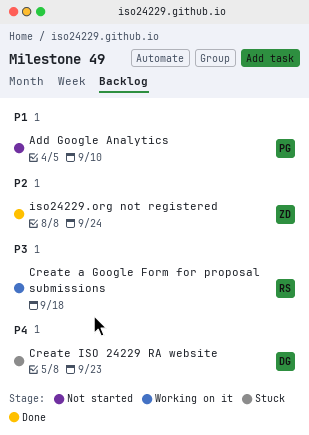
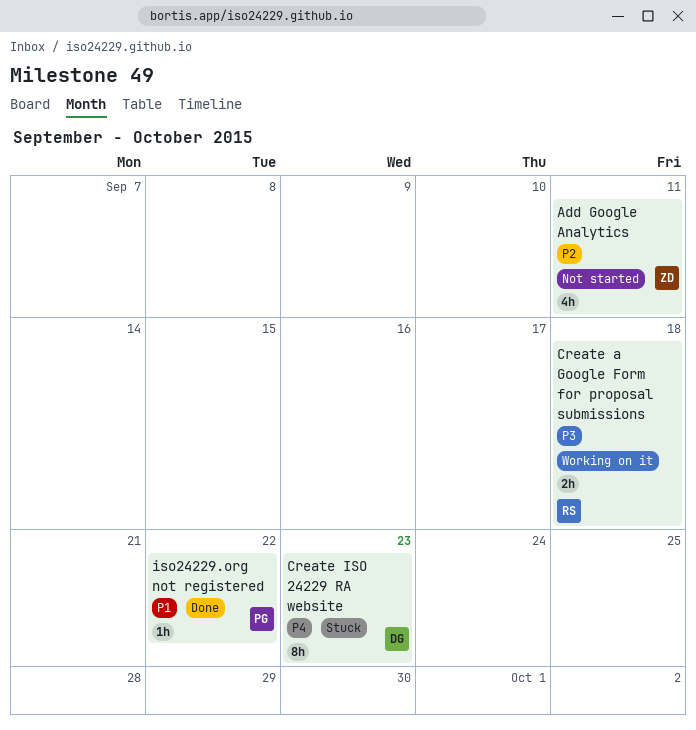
Add Google Analytics, owner: PG -> ZD
Add Google Analytics, priority: P1 -> P2
Add Google Analytics, due: Sep 10 -> Sep 11
iso24229.org not registered, owner: ZD -> PG
iso24229.org not registered, priority: P2 -> P1
iso24229.org not registered, due: Sep 24 -> Sep 22

